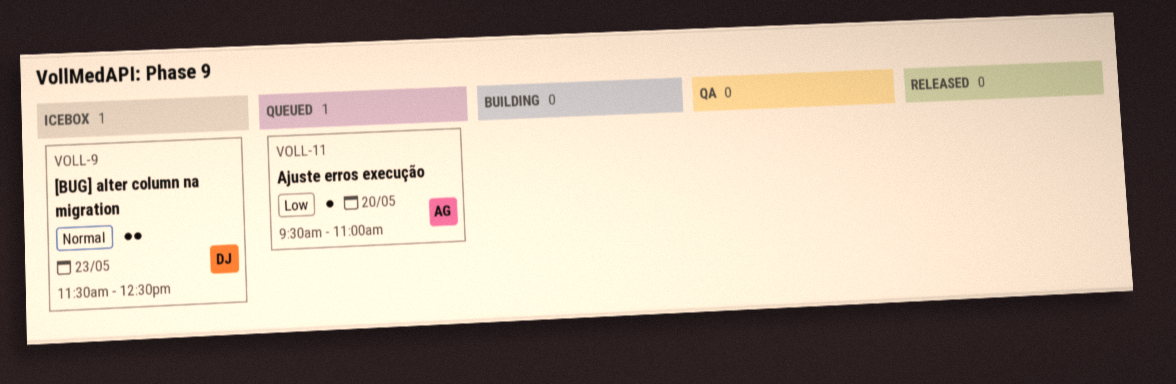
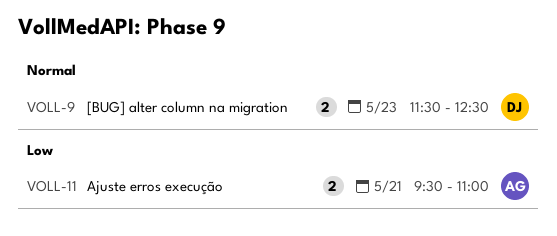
VOLL-11, estimate: 1 -> 2
VOLL-11, day: May 20 -> May 21

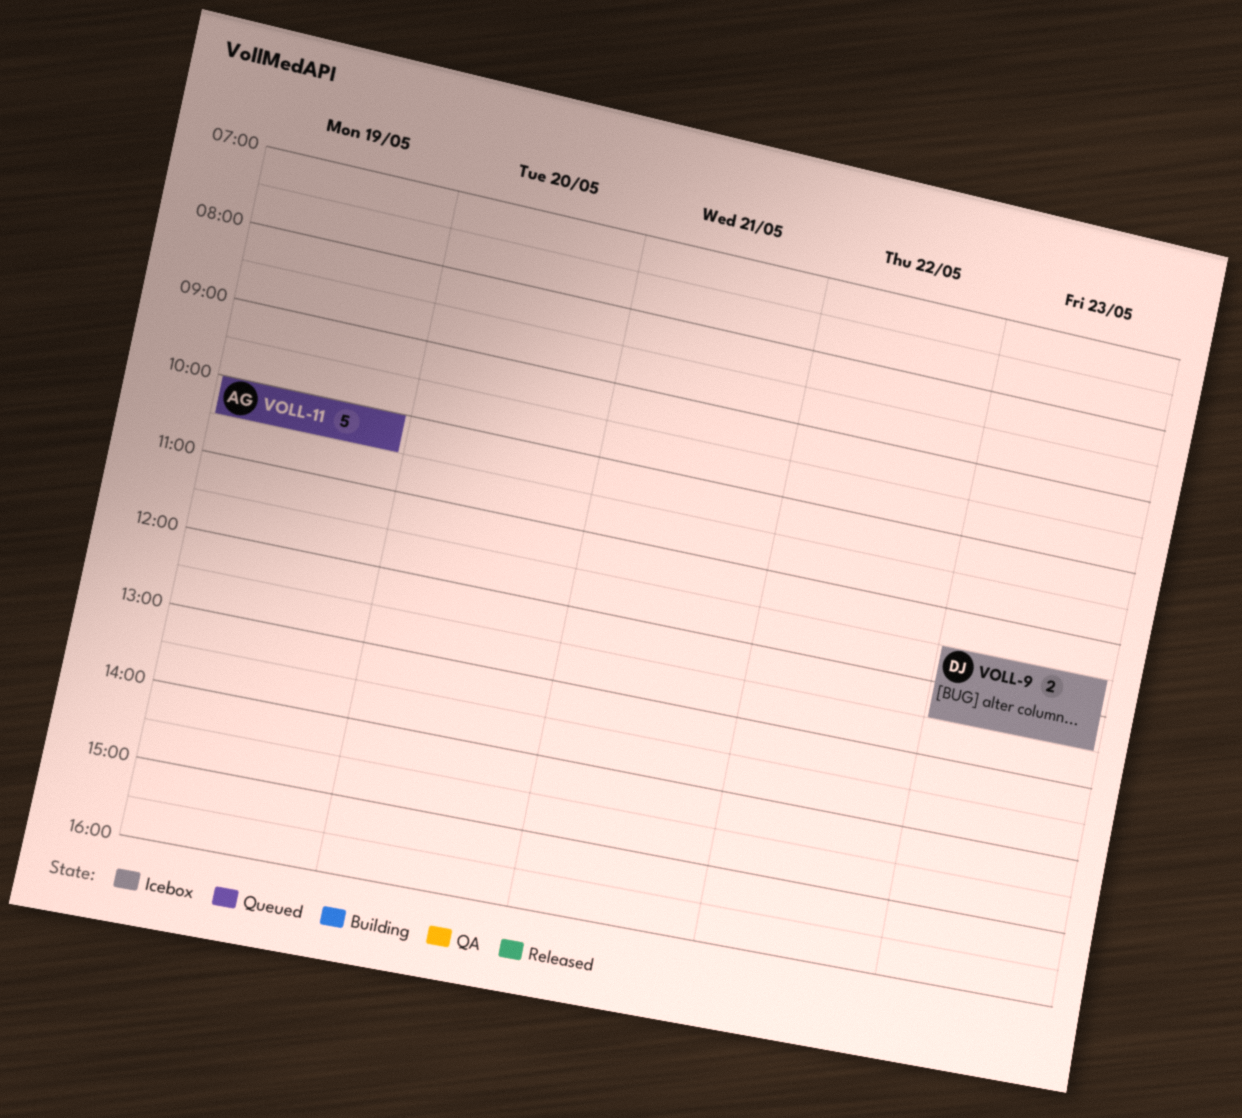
VOLL-11, estimate: 2 -> 5
VOLL-11, day: May 21 -> May 19
VOLL-11, begins: 09:30 -> 10:00
VOLL-11, ends: 11:00 -> 10:30

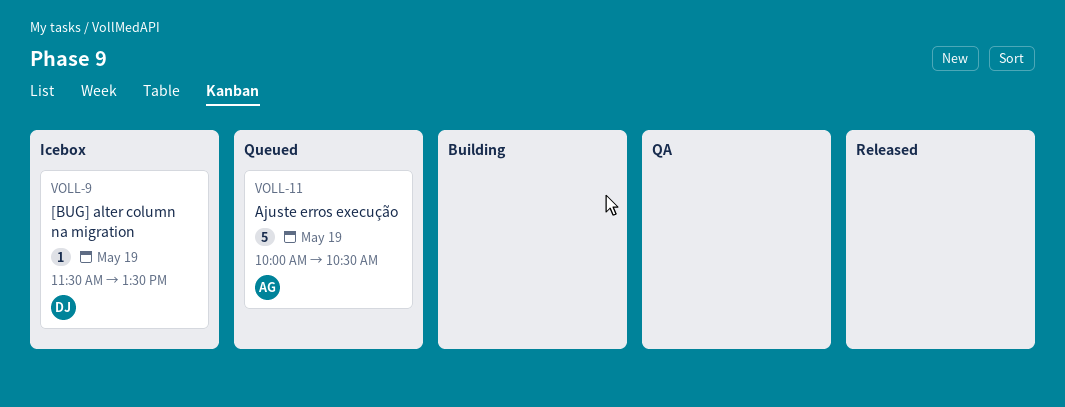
VOLL-9, estimate: 2 -> 1
VOLL-9, day: May 23 -> May 19
VOLL-9, ends: 12:30 -> 13:30

